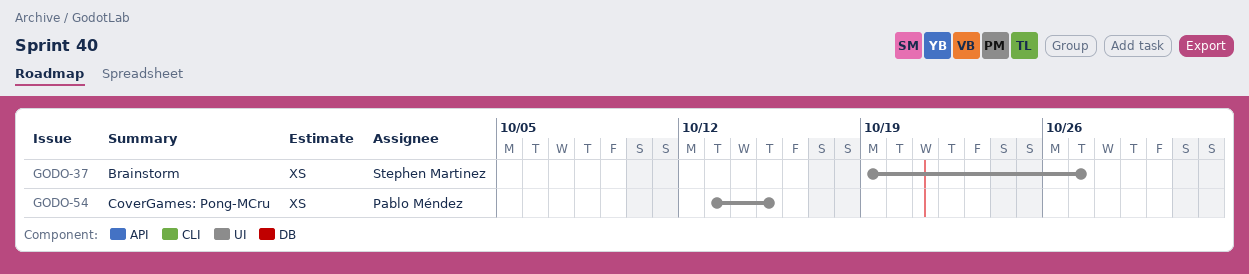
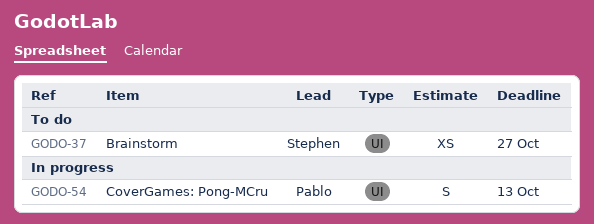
GODO-54, estimate: XS -> S
GODO-54, due: Oct 15 -> Oct 13

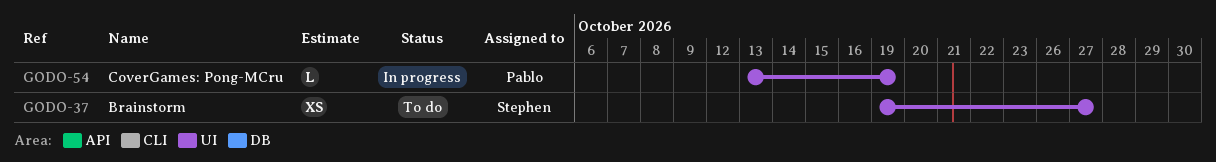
GODO-54, estimate: S -> L
GODO-54, due: Oct 13 -> Oct 19

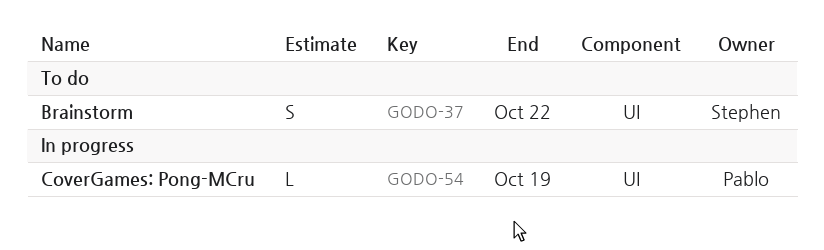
GODO-37, estimate: XS -> S
GODO-37, due: Oct 27 -> Oct 22

